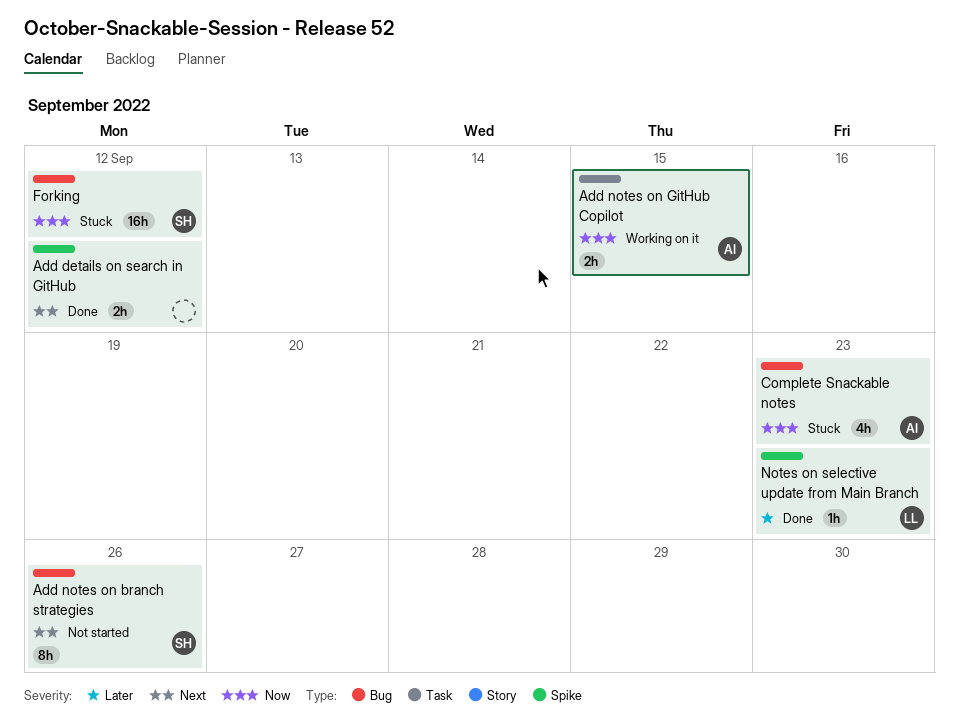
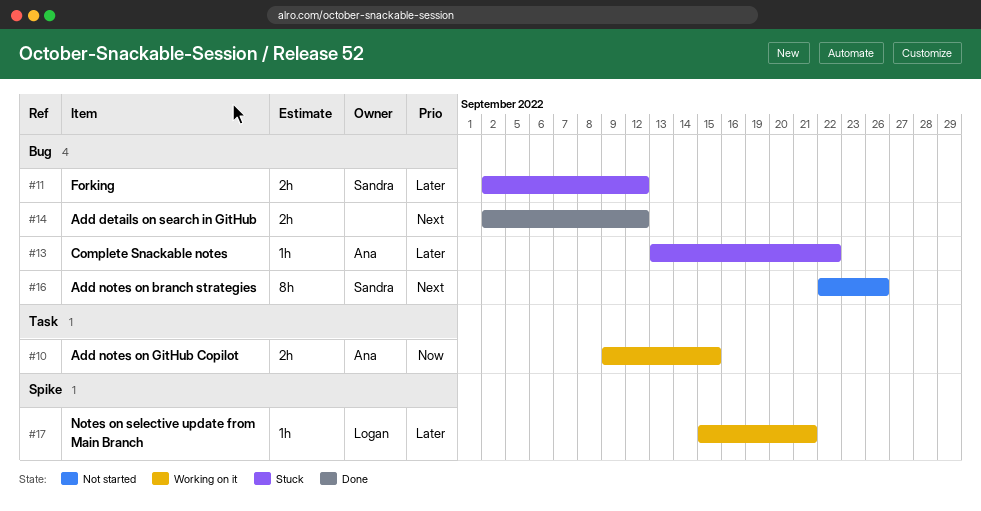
Add details on search in GitHub, label: Spike -> Bug
Complete Snackable notes, priority: Now -> Later
Complete Snackable notes, estimate: 4h -> 1h
Complete Snackable notes, due: Sep 23 -> Sep 22
Forking, priority: Now -> Later
Forking, estimate: 16h -> 2h
Notes on selective update from Main Branch, status: Done -> Working on it
Notes on selective update from Main Branch, due: Sep 23 -> Sep 21

